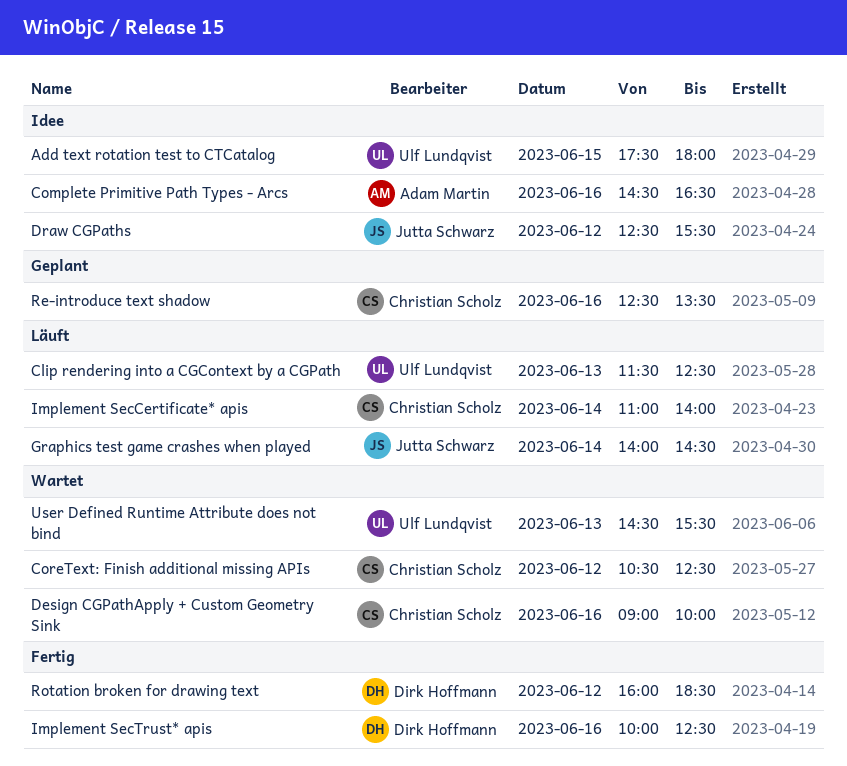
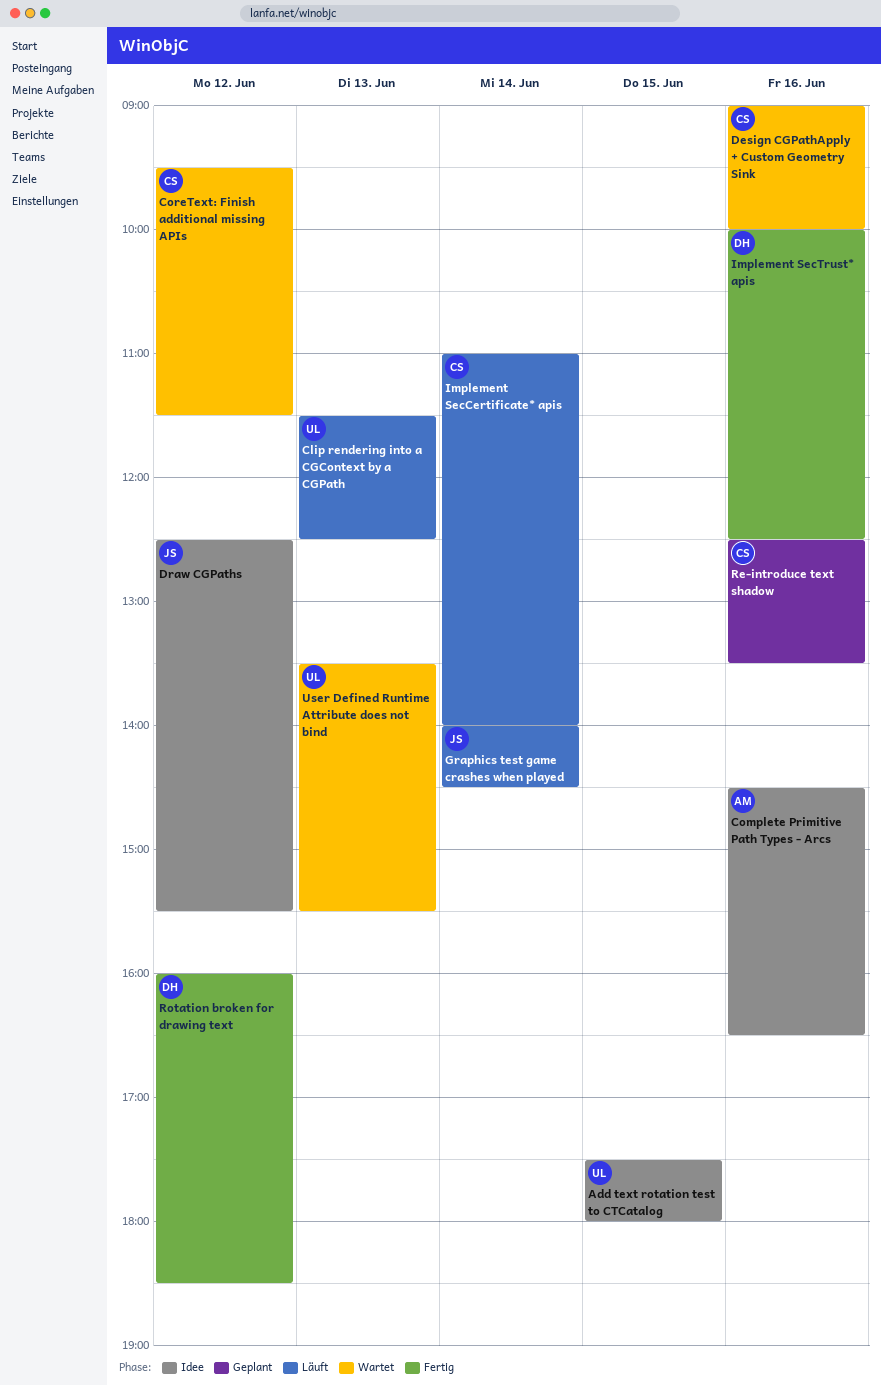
CoreText: Finish additional missing APIs, begins: 10:30 -> 09:30
CoreText: Finish additional missing APIs, ends: 12:30 -> 11:30
User Defined Runtime Attribute does not bind, begins: 14:30 -> 13:30

